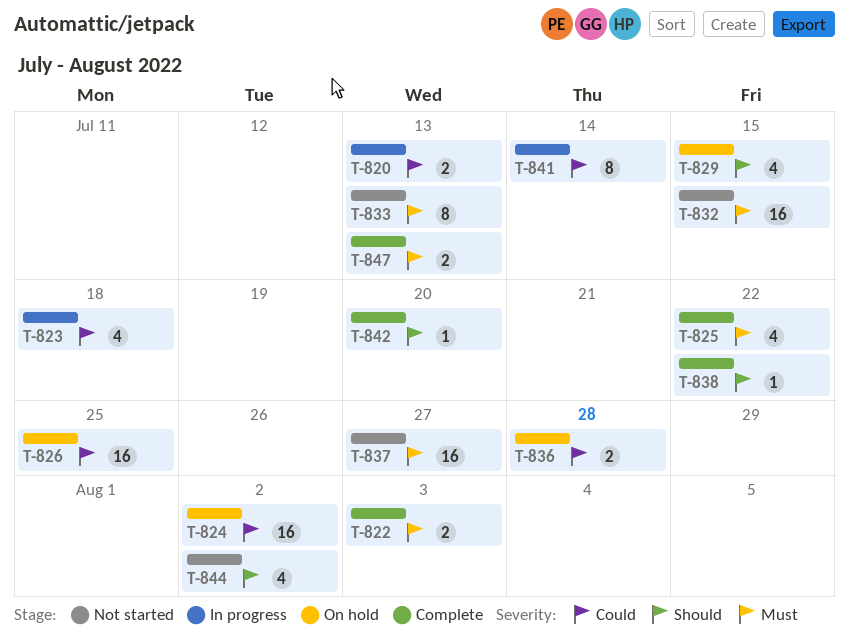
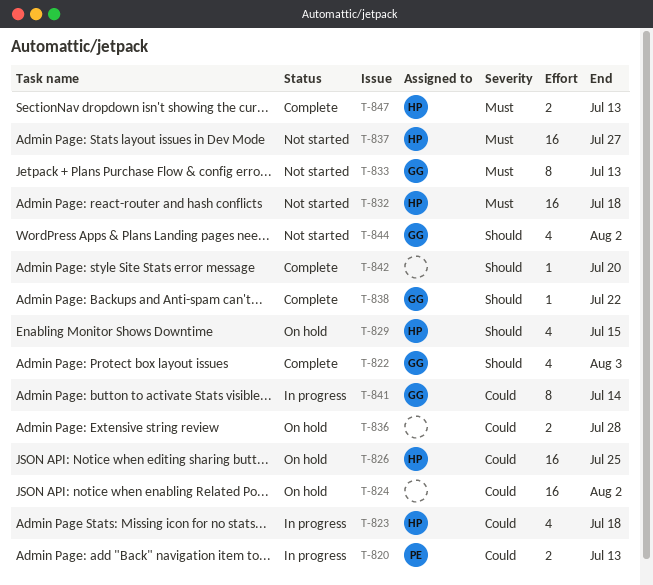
T-822, priority: Must -> Should
T-822, estimate: 2 -> 4
T-825: present -> none
T-832, due: Jul 15 -> Jul 18

